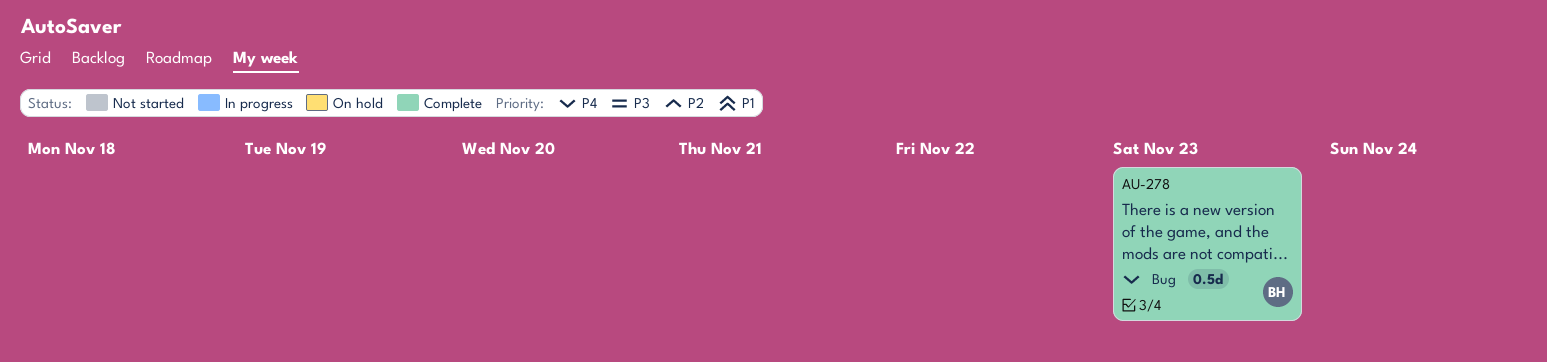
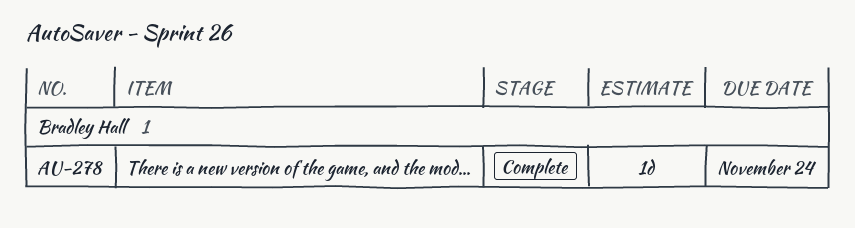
AU-278, estimate: 0.5d -> 1d
AU-278, due: Nov 23 -> Nov 24

